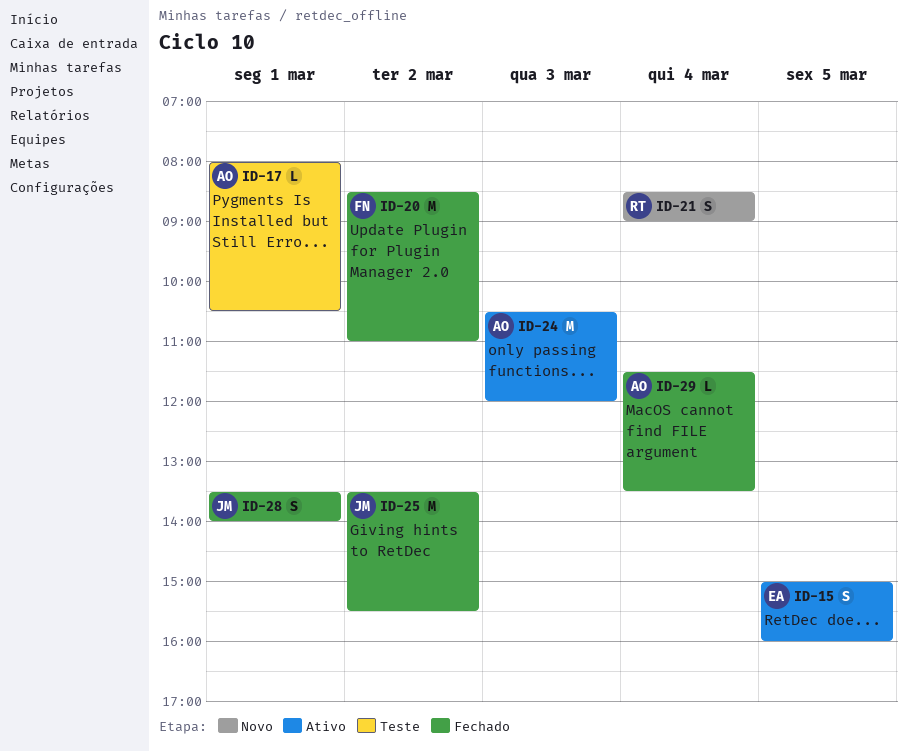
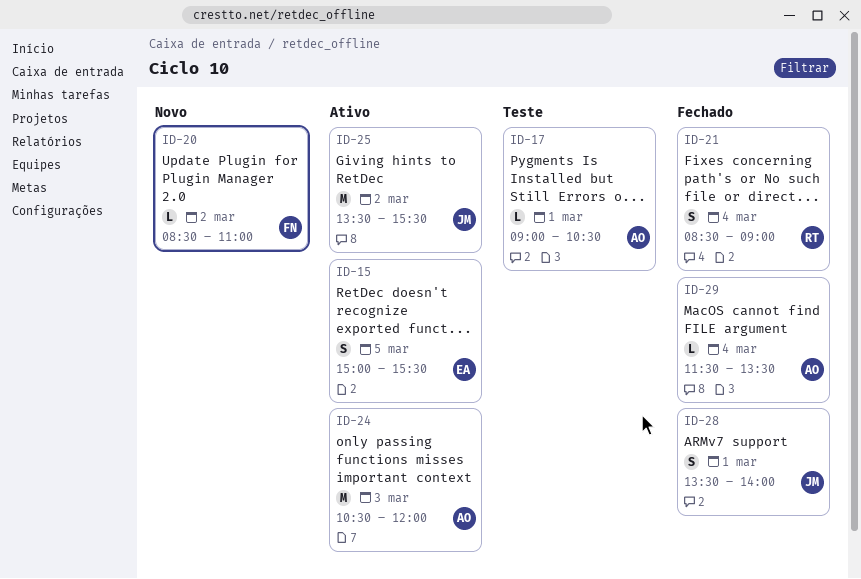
ID-15, ends: 16:00 -> 15:30
ID-17, begins: 08:00 -> 09:00
ID-20, status: Fechado -> Novo
ID-20, estimate: M -> L
ID-21, status: Novo -> Fechado
ID-25, status: Fechado -> Ativo

